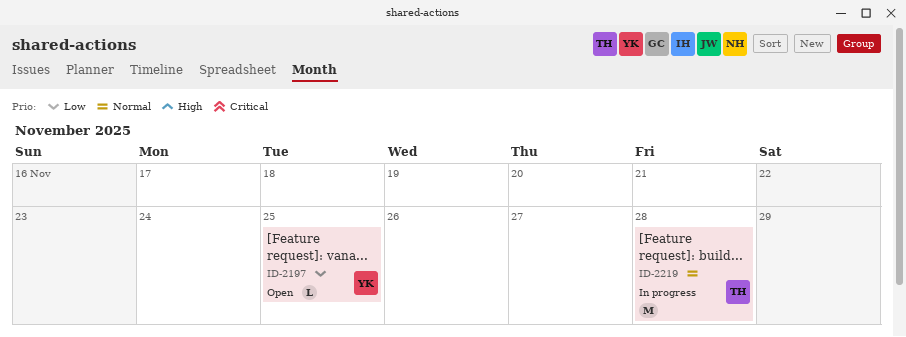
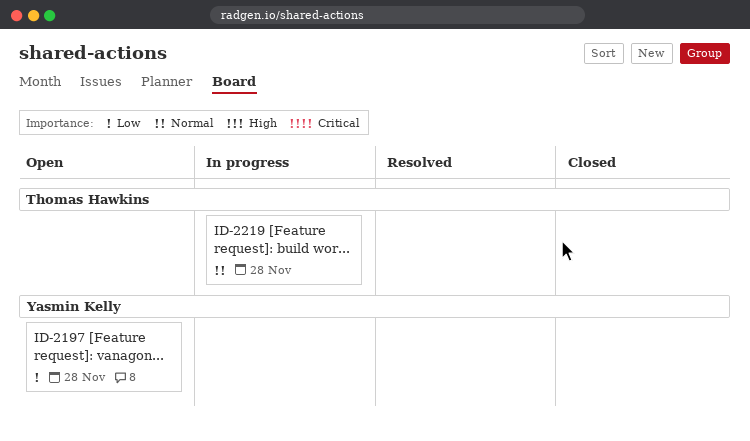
ID-2197, due: Nov 25 -> Nov 28

